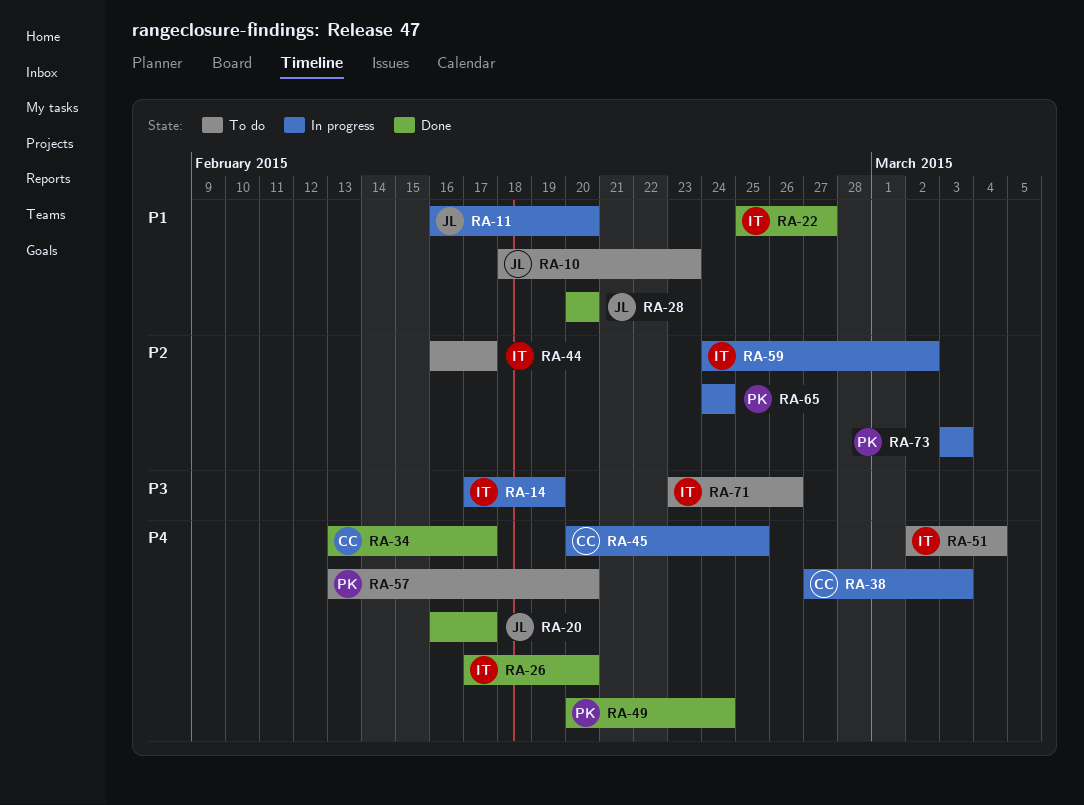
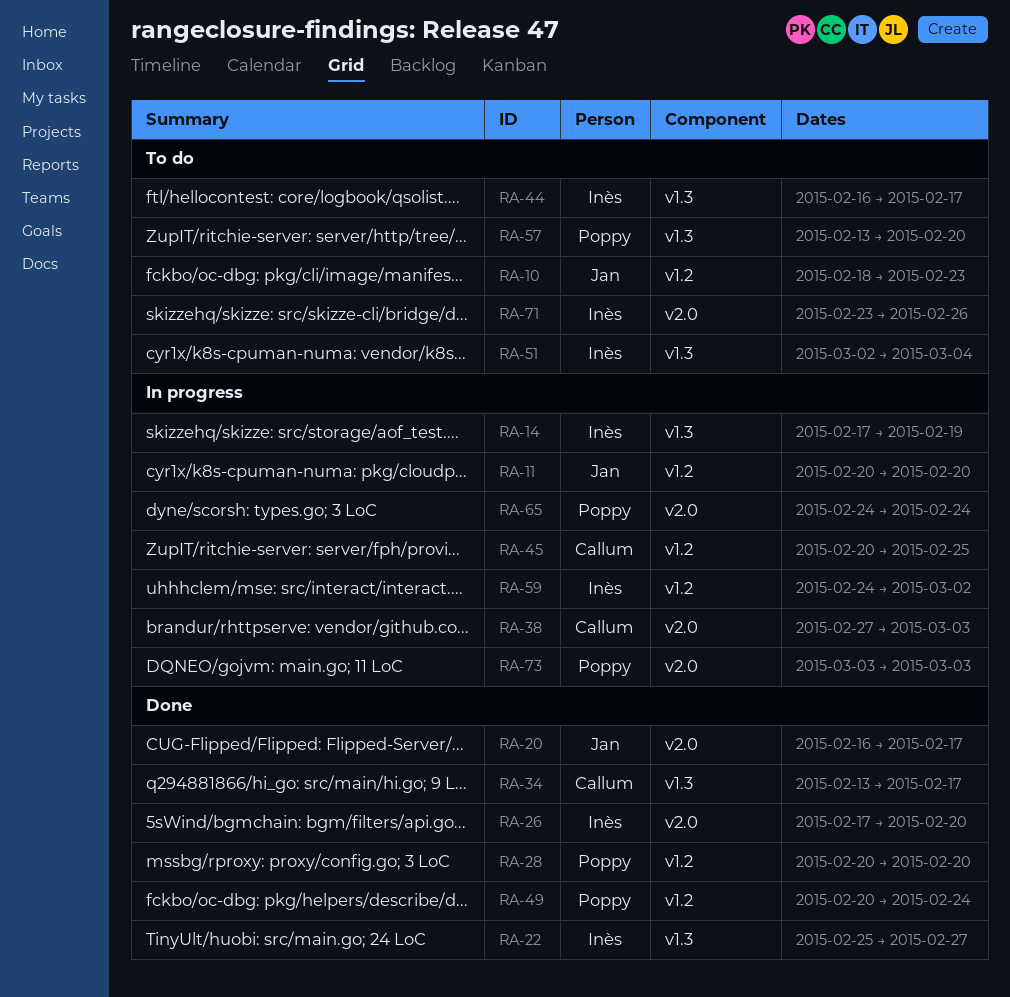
RA-11, start: Feb 16 -> Feb 20
RA-28, owner: Jan -> Poppy

